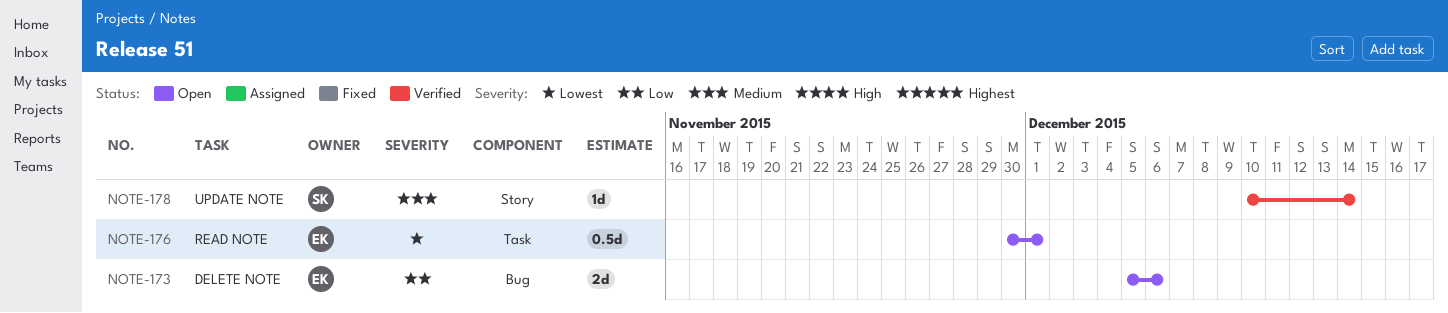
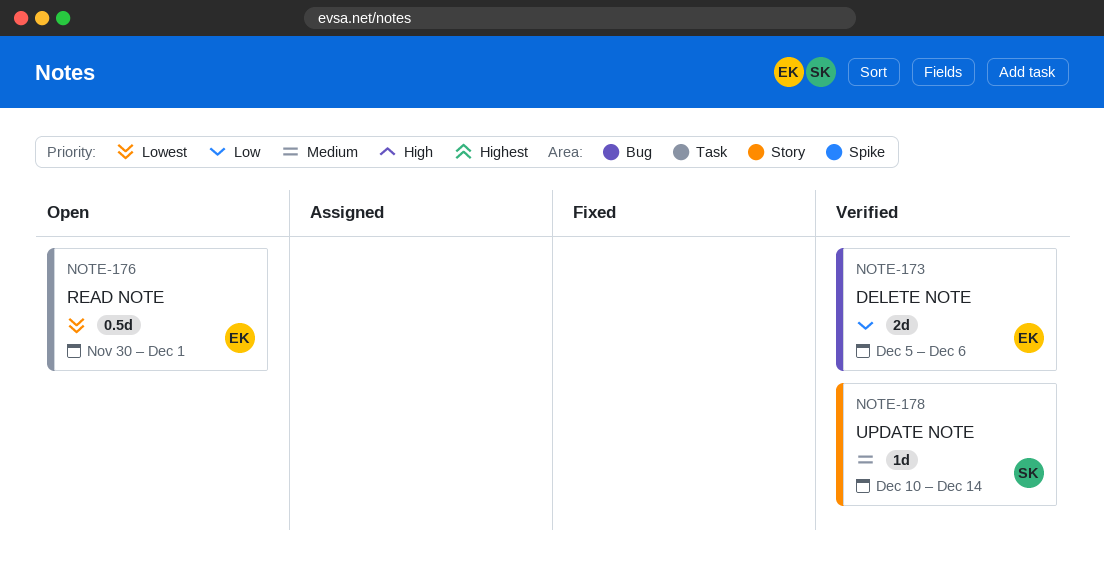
NOTE-173, status: Open -> Verified

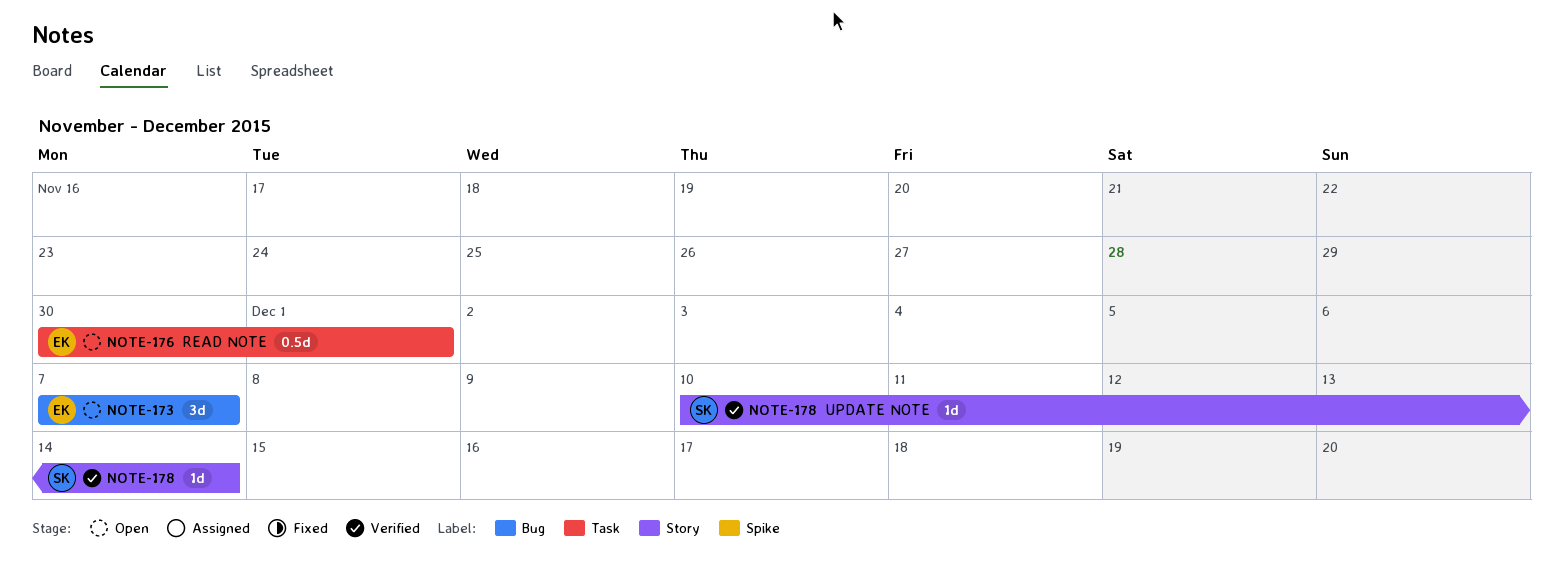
NOTE-173, status: Verified -> Open
NOTE-173, estimate: 2d -> 3d
NOTE-173, start: Dec 5 -> Dec 7
NOTE-173, due: Dec 6 -> Dec 7

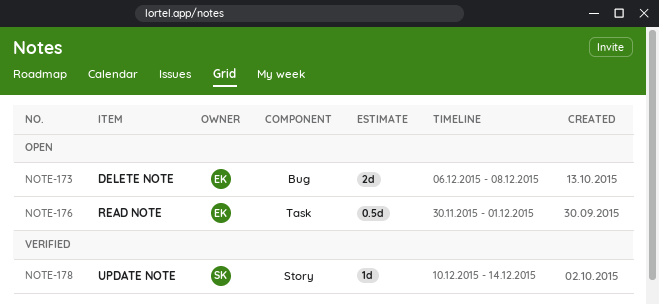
NOTE-173, estimate: 3d -> 2d
NOTE-173, start: Dec 7 -> Dec 6
NOTE-173, due: Dec 7 -> Dec 8

